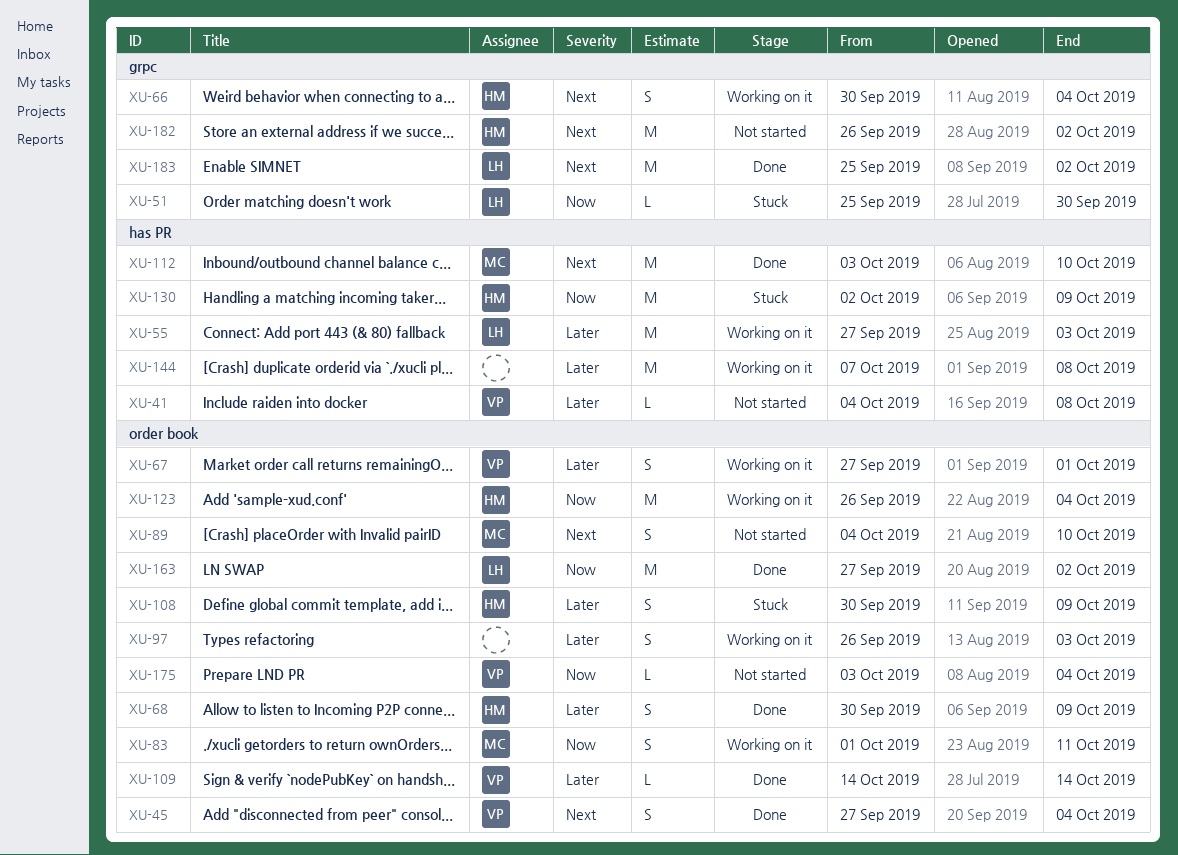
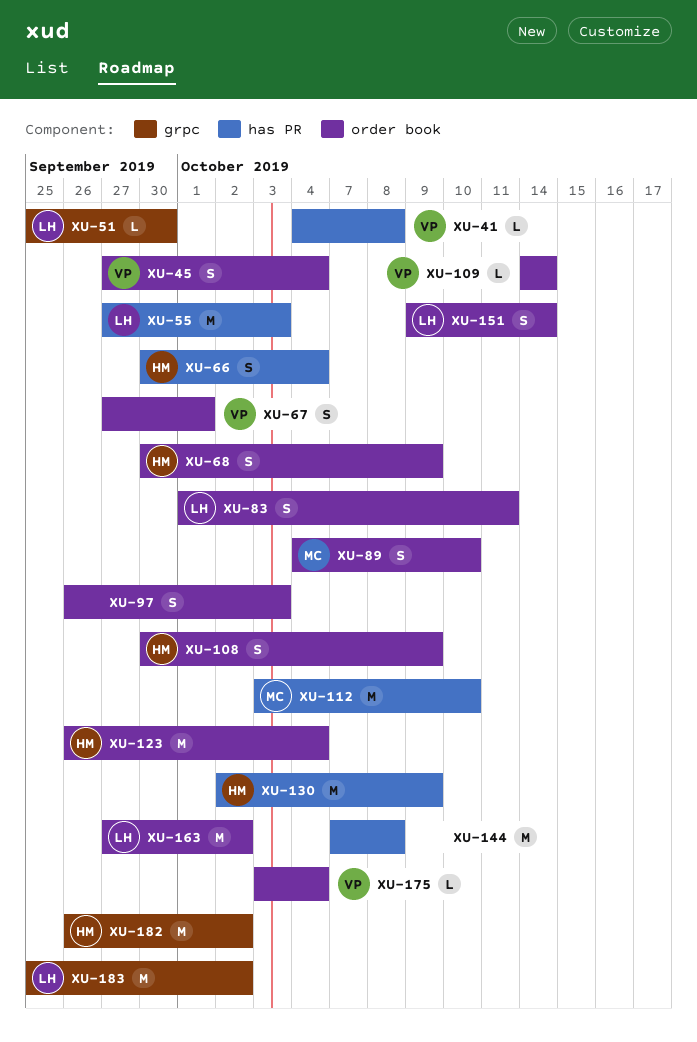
XU-66, label: grpc -> has PR
XU-83, owner: MC -> LH
XU-151: none -> present

